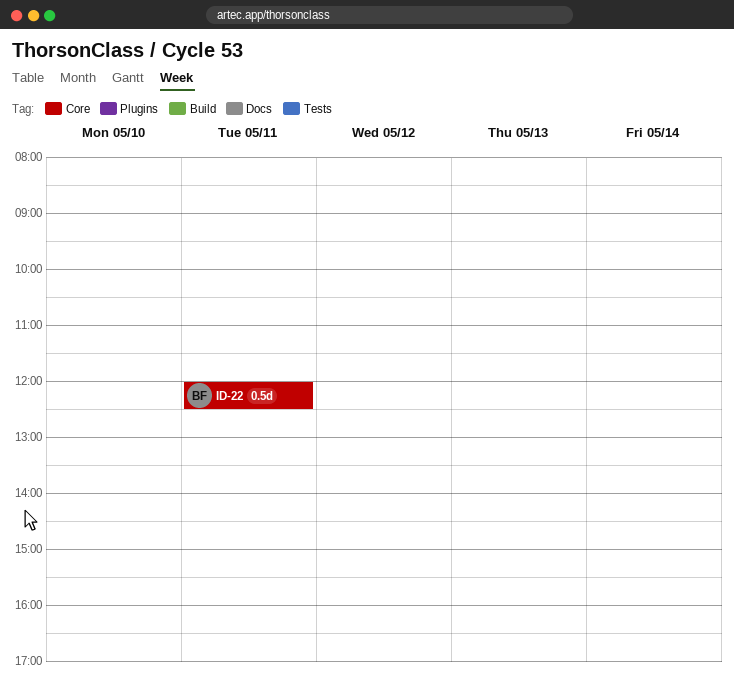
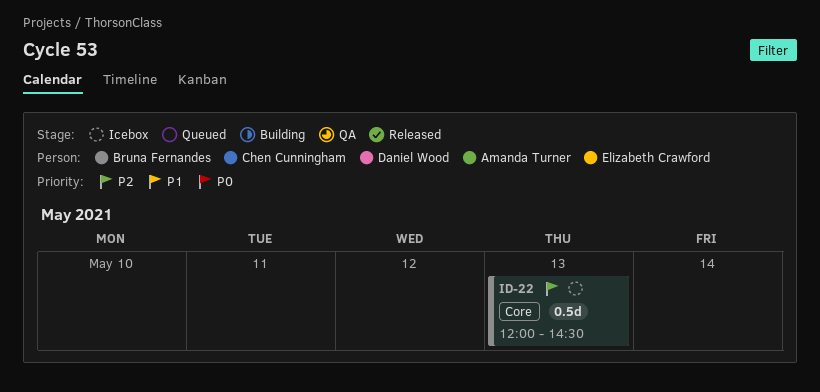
ID-22, day: May 11 -> May 13
ID-22, ends: 12:30 -> 14:30

